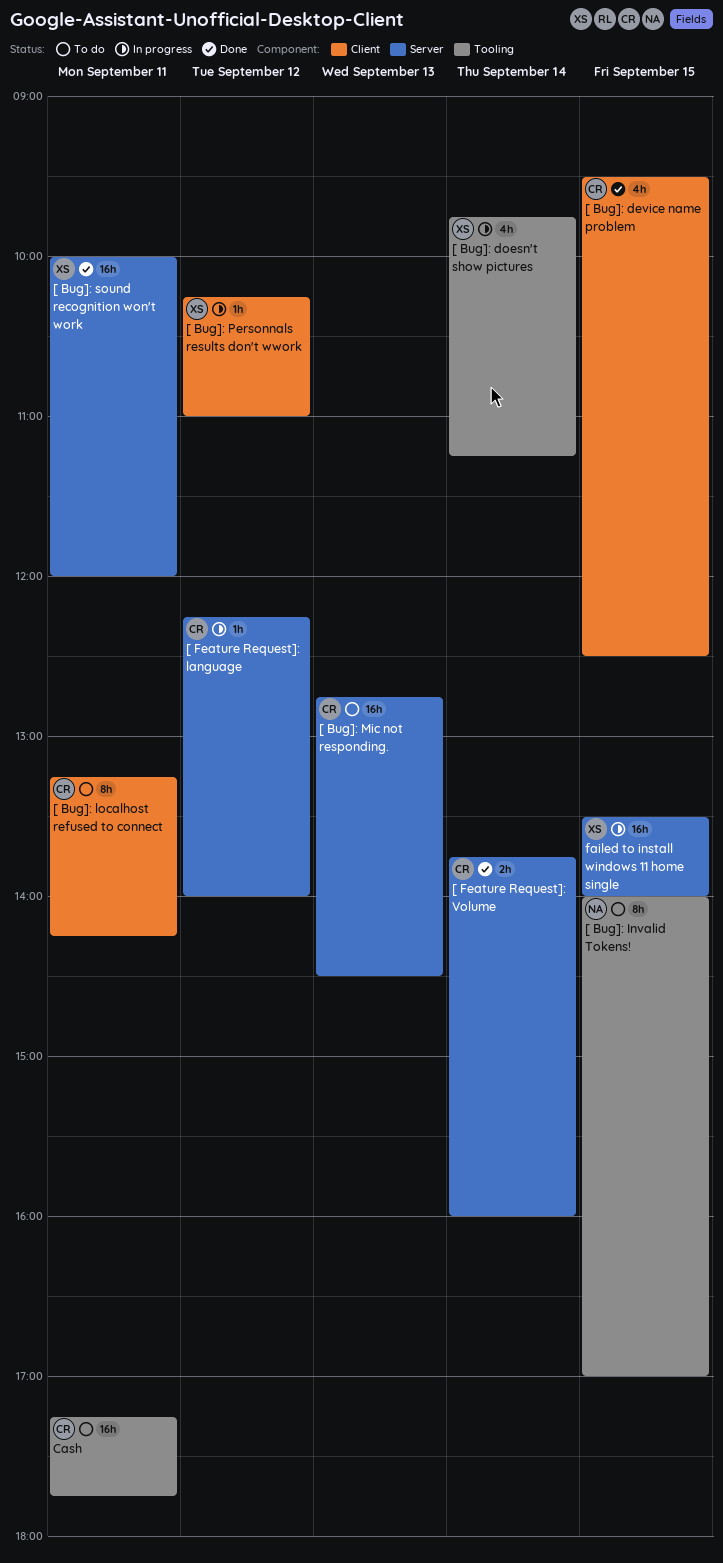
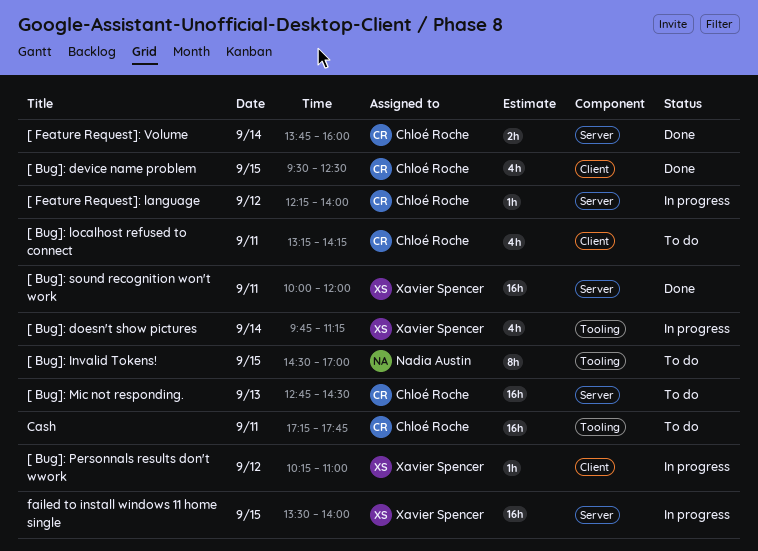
[ Bug]: Invalid Tokens!, begins: 14:00 -> 14:30
[ Bug]: localhost refused to connect, estimate: 8h -> 4h

